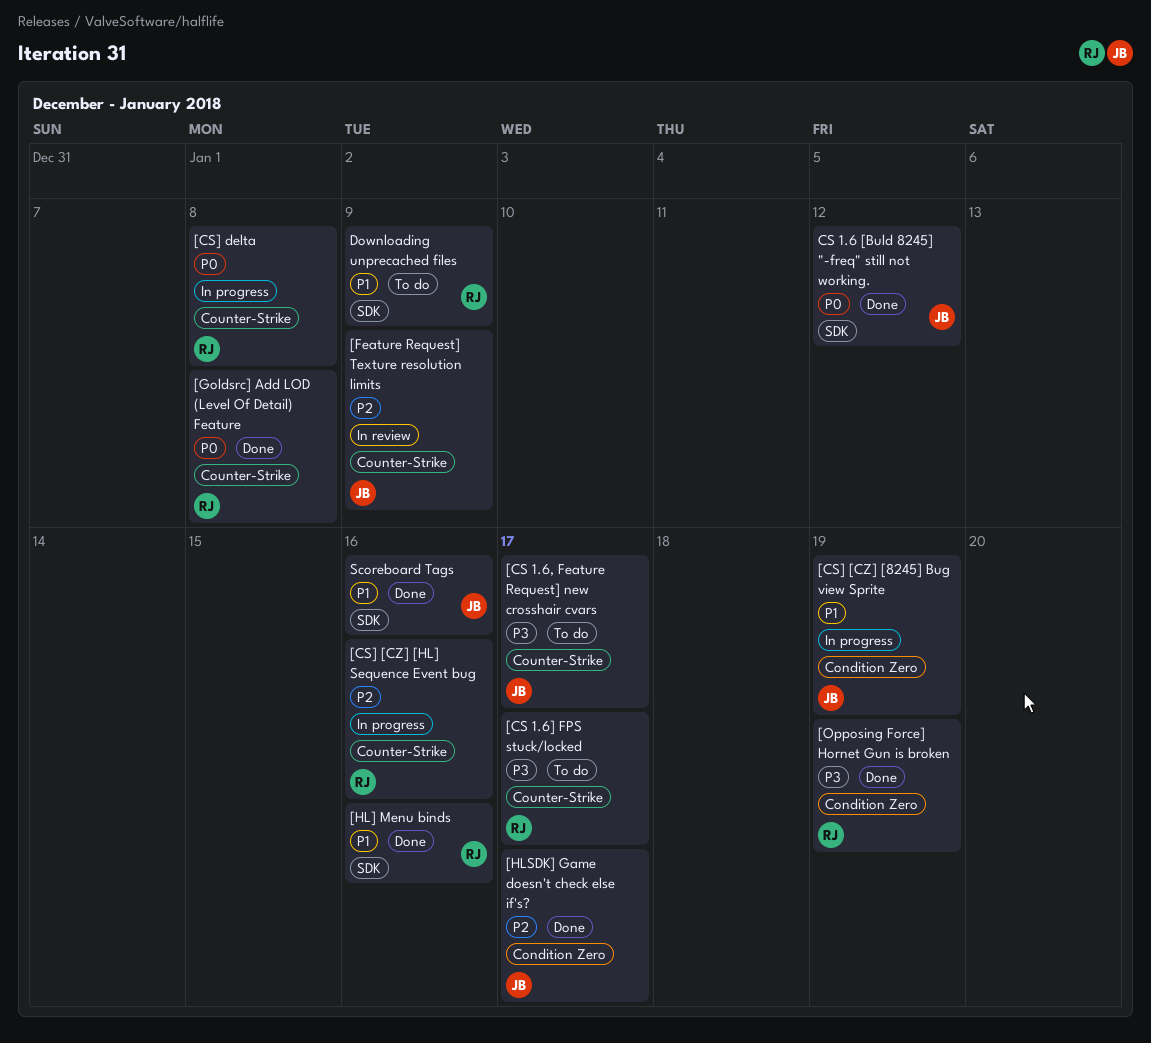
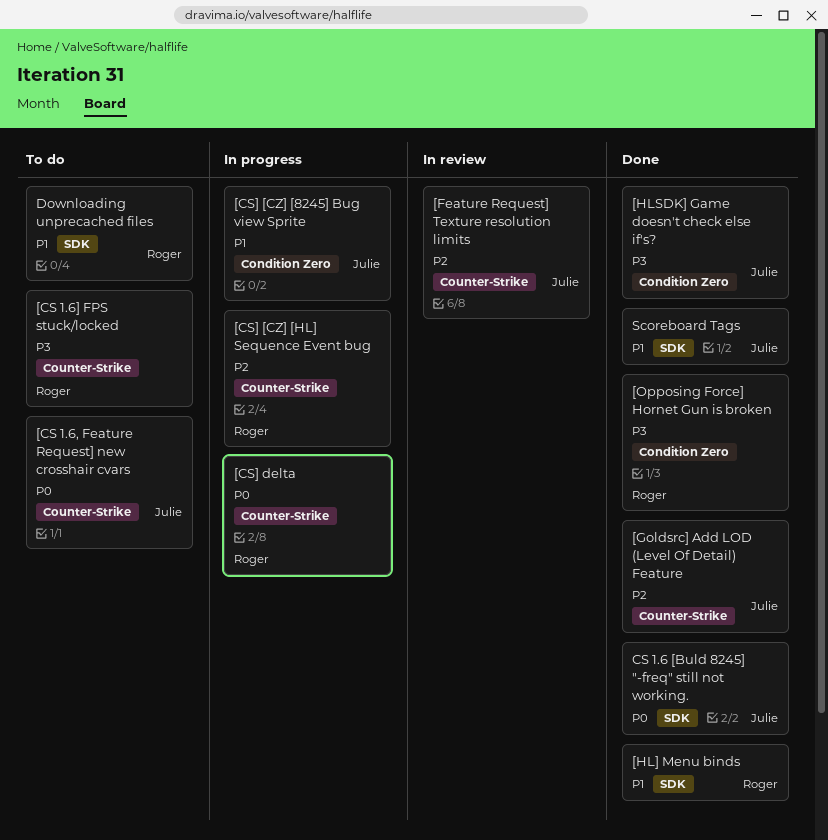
[CS 1.6, Feature Request] new crosshair cvars, priority: P3 -> P0
[Goldsrc] Add LOD (Level Of Detail) Feature, owner: Roger -> Julie
[Goldsrc] Add LOD (Level Of Detail) Feature, priority: P0 -> P2
[HLSDK] Game doesn't check else if's?, priority: P2 -> P3

